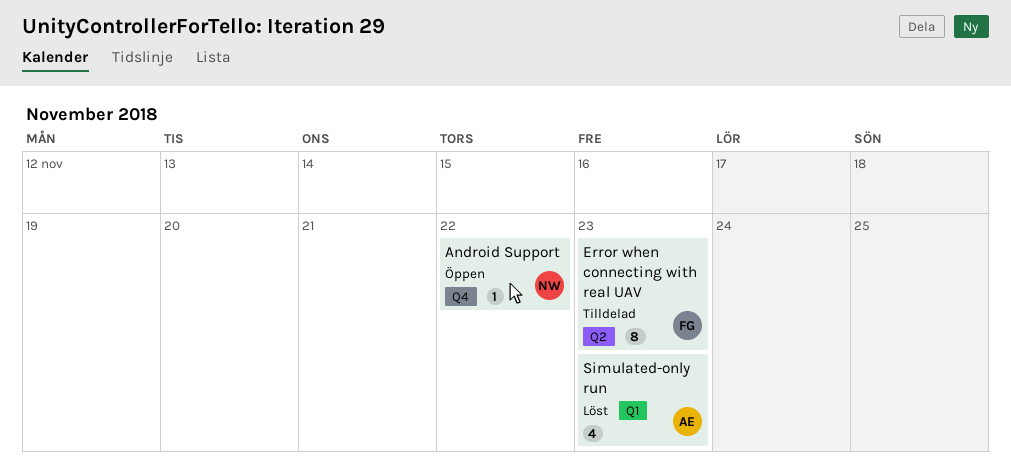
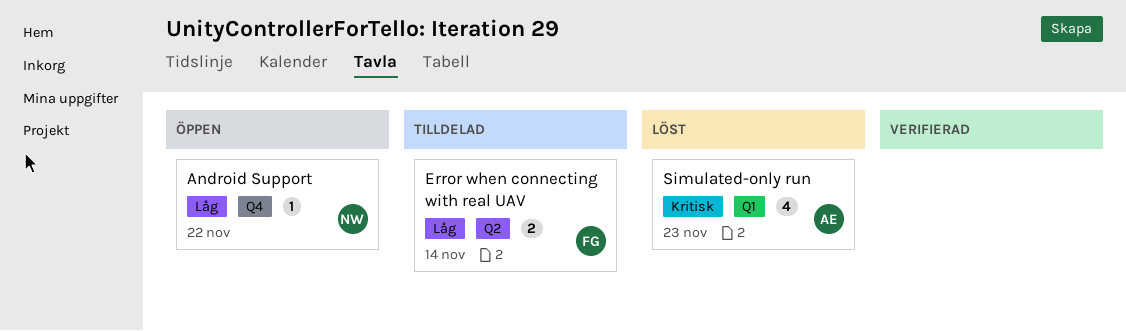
Error when connecting with real UAV, estimate: 8 -> 2
Error when connecting with real UAV, due: Nov 23 -> Nov 14

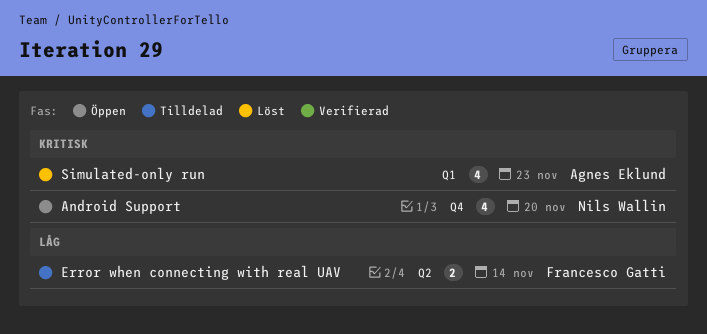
Android Support, priority: Låg -> Kritisk
Android Support, estimate: 1 -> 4
Android Support, due: Nov 22 -> Nov 20

